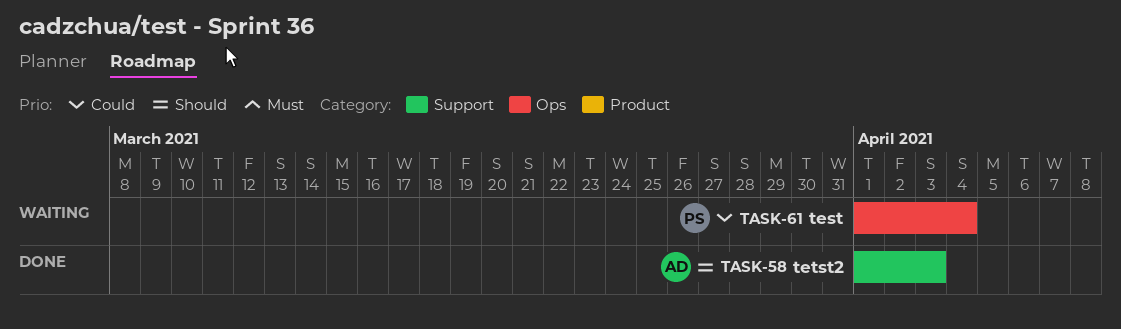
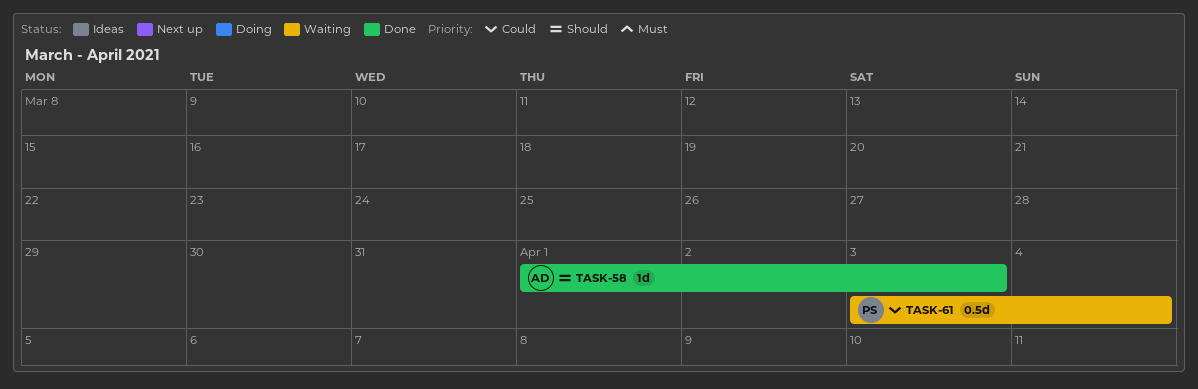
TASK-61, start: Apr 1 -> Apr 3

